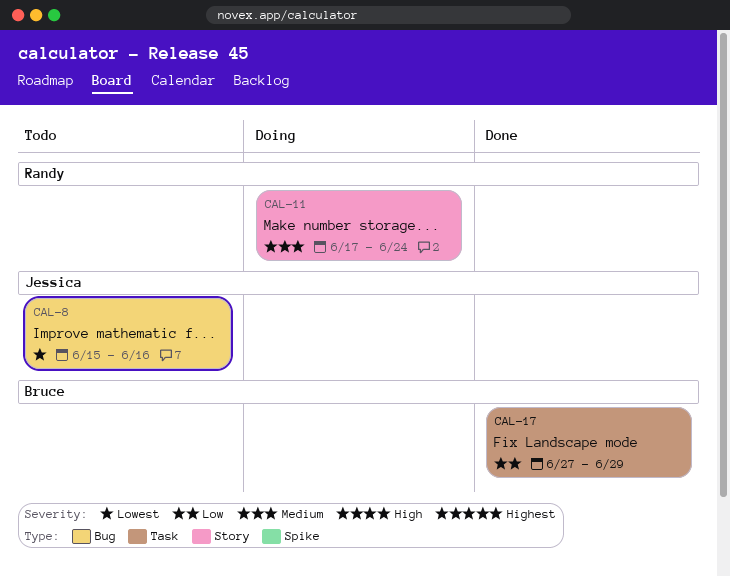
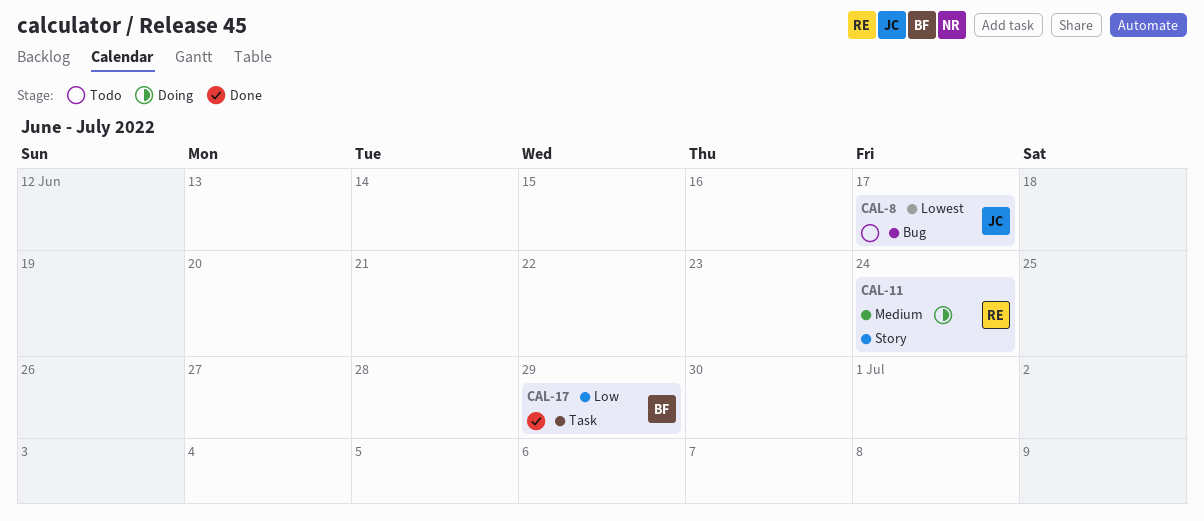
CAL-8, due: Jun 16 -> Jun 17

